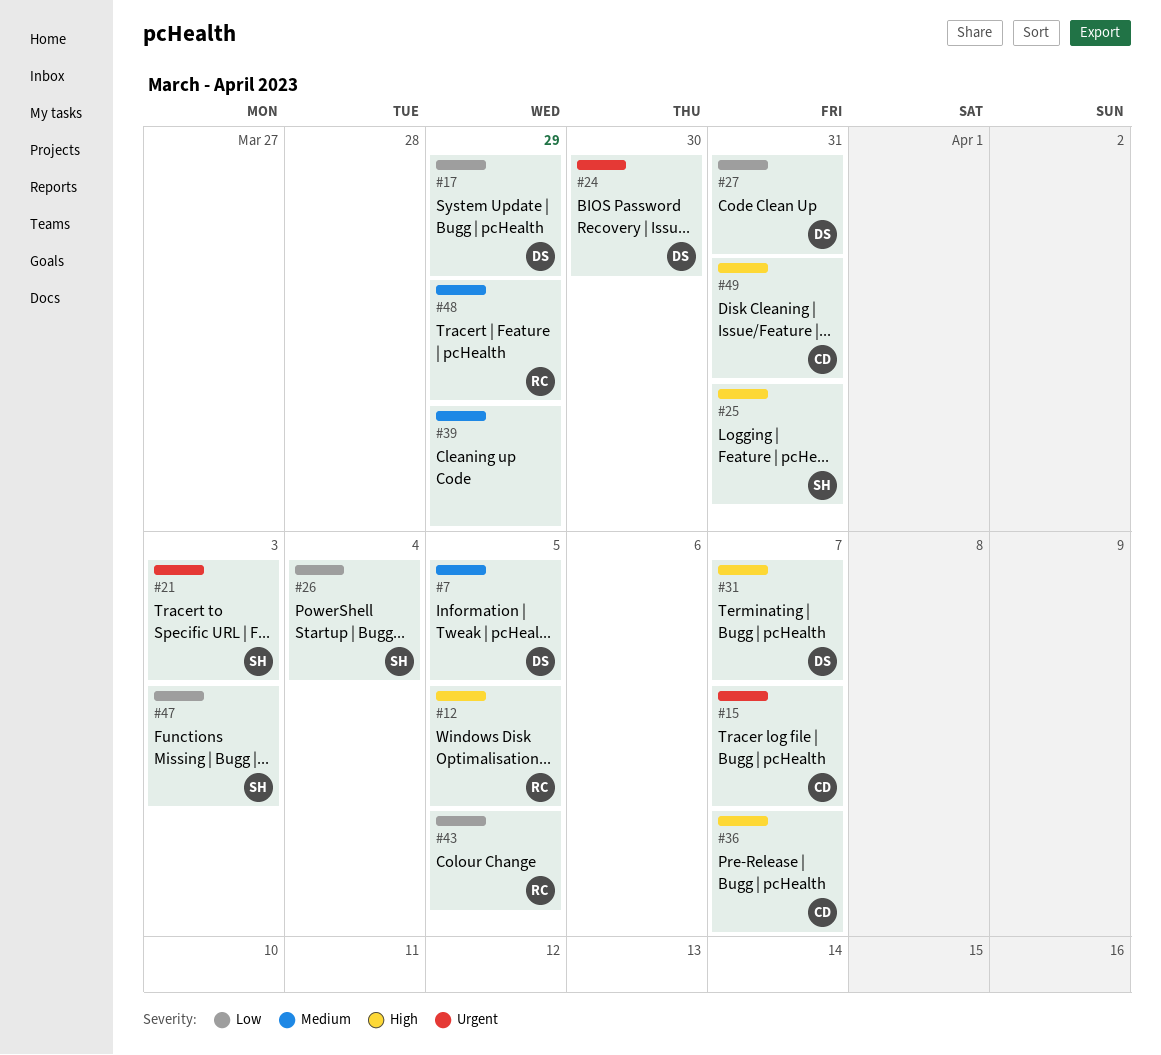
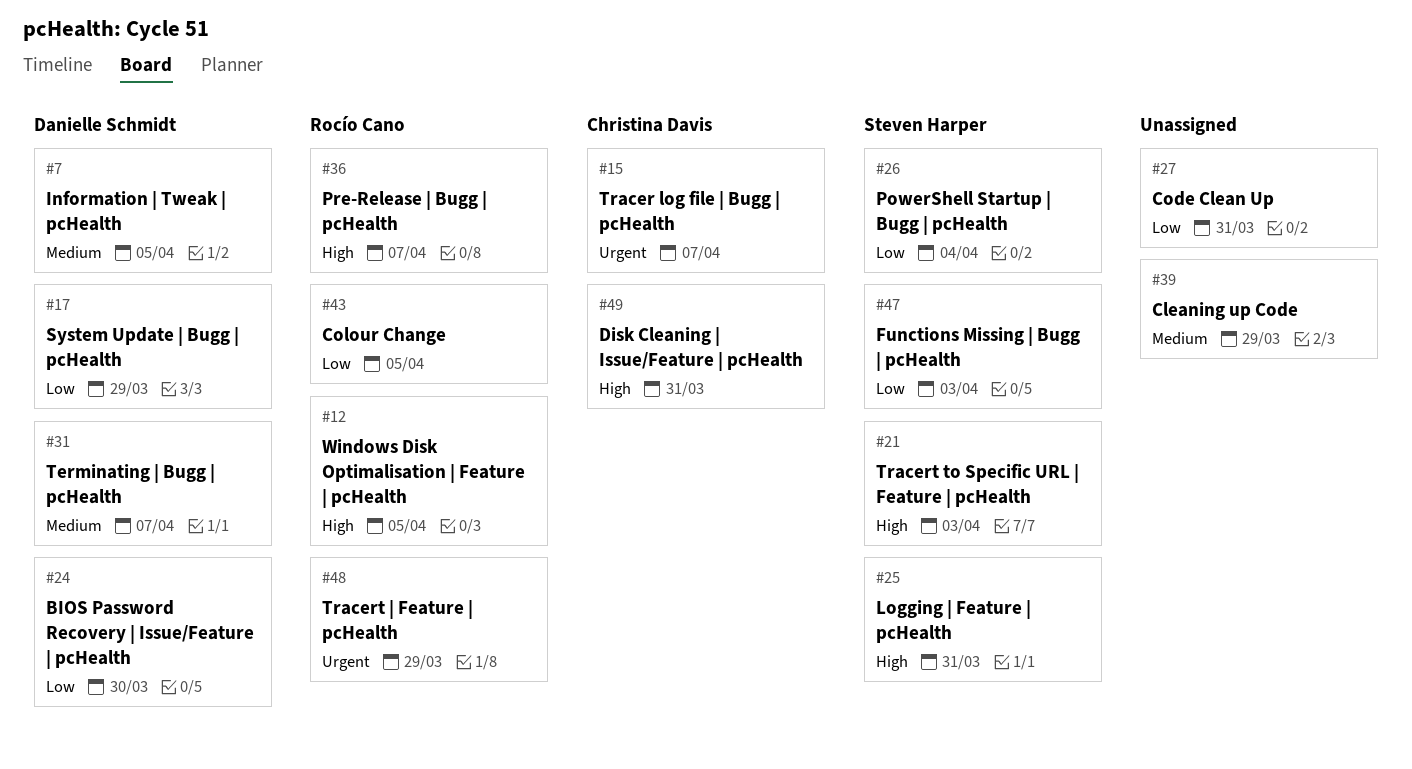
#21, priority: Urgent -> High
#24, priority: Urgent -> Low
#27, owner: Danielle Schmidt -> none
#31, priority: High -> Medium
#36, owner: Christina Davis -> Rocío Cano
#48, priority: Medium -> Urgent

